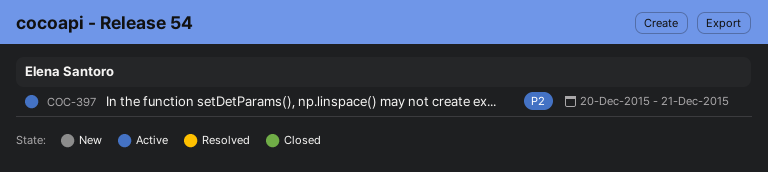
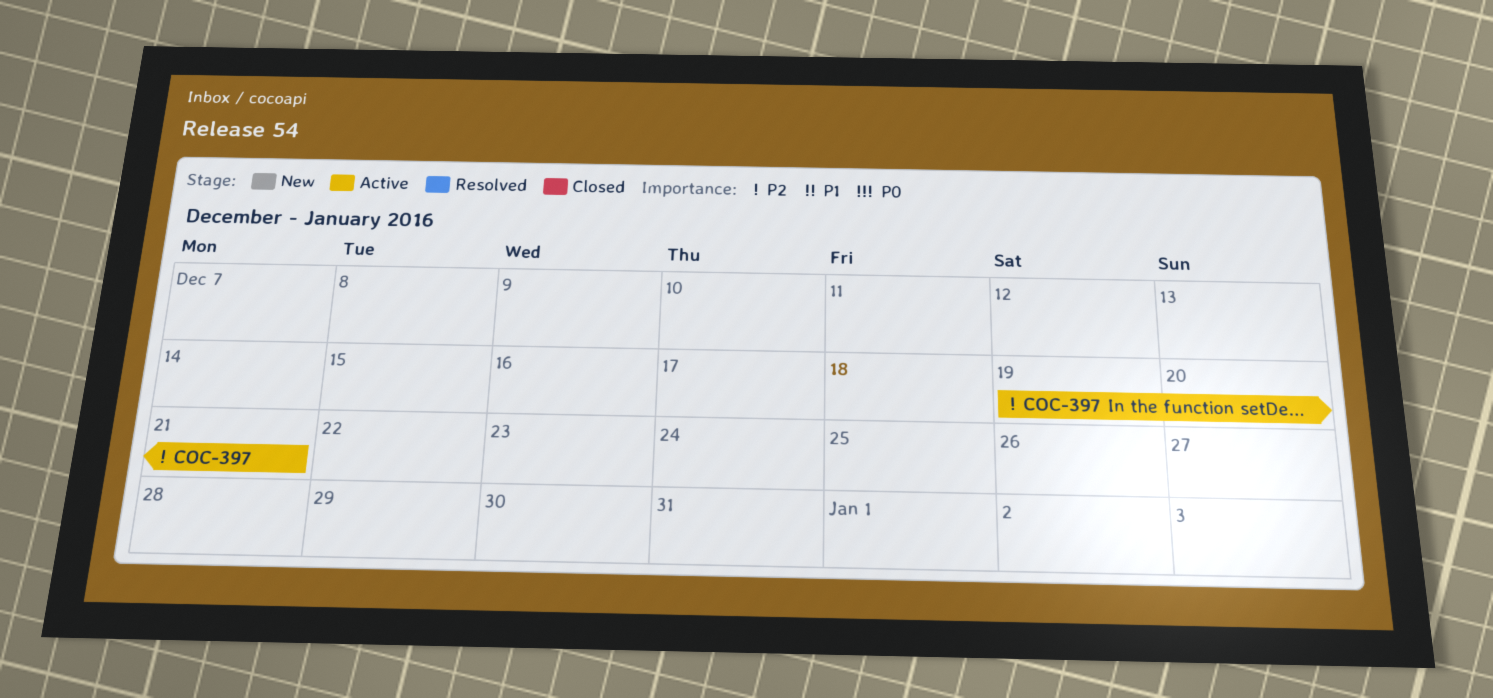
COC-397, start: Dec 20 -> Dec 19

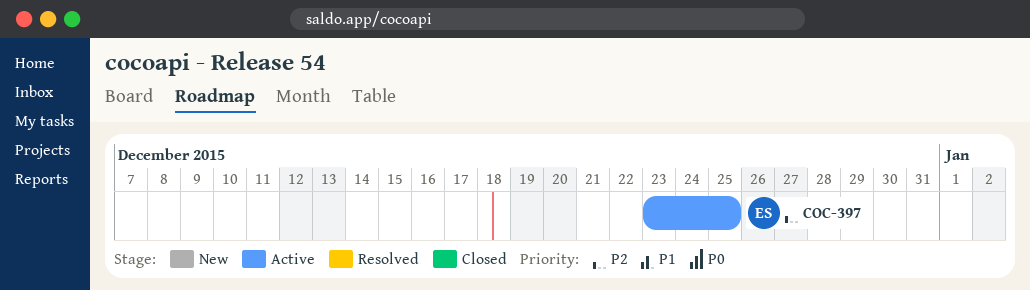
COC-397, start: Dec 19 -> Dec 23
COC-397, due: Dec 21 -> Dec 25

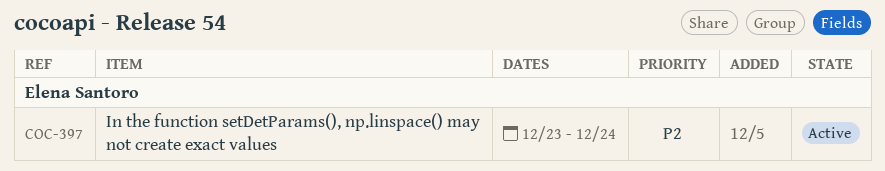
COC-397, due: Dec 25 -> Dec 24

